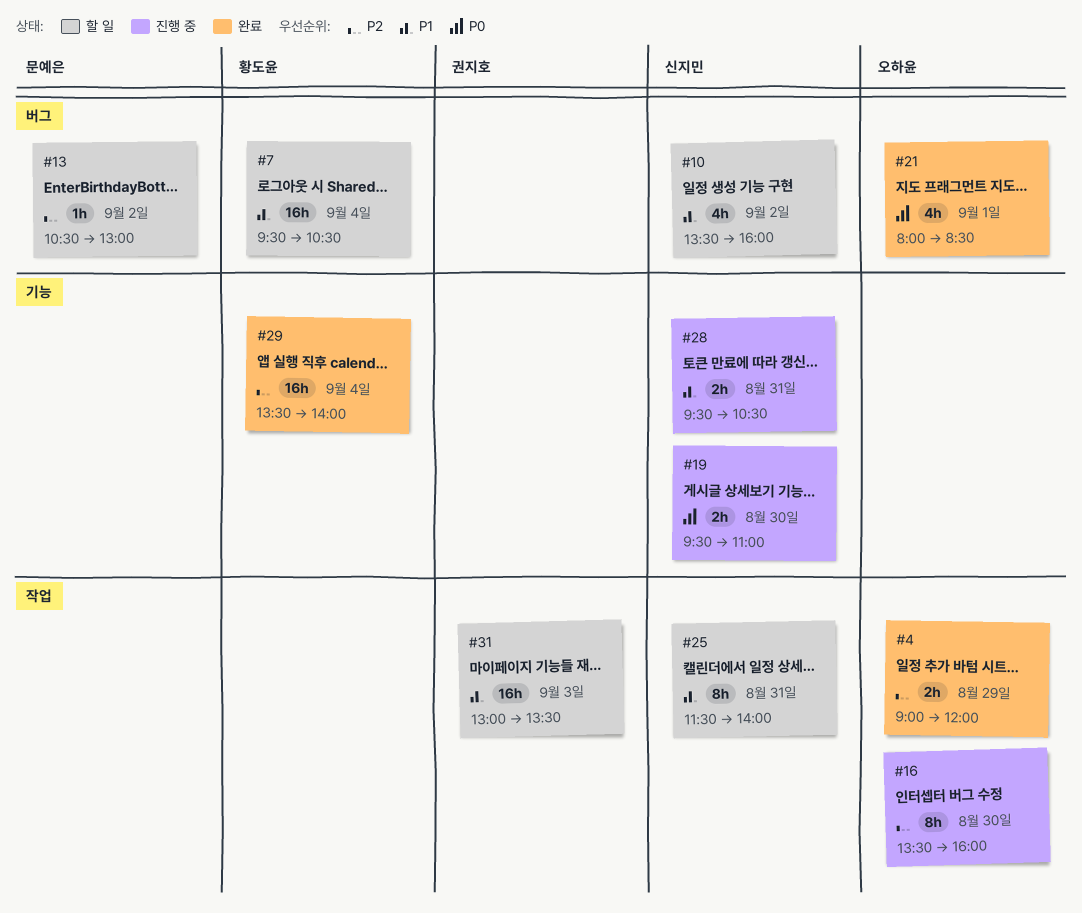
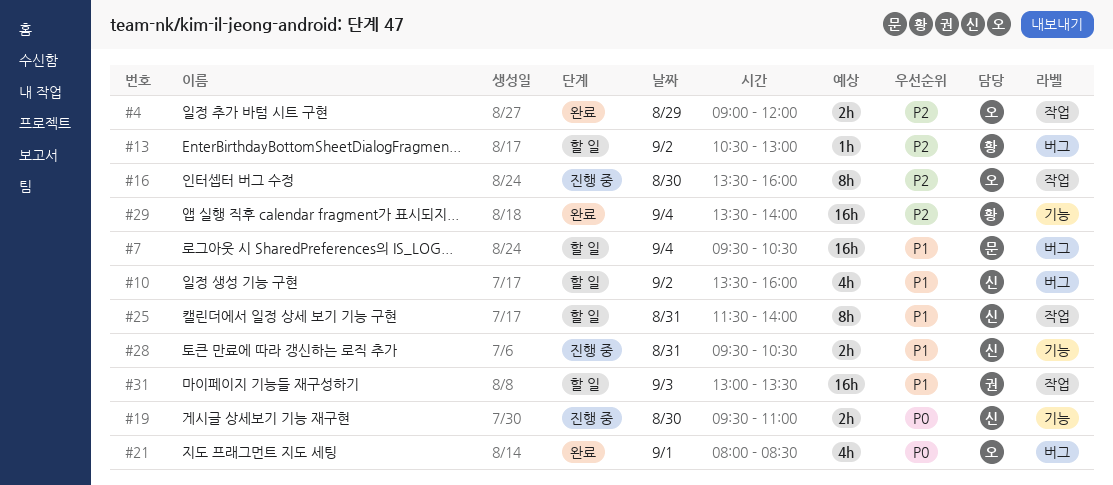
#7, owner: 황도윤 -> 문예은
#13, owner: 문예은 -> 황도윤

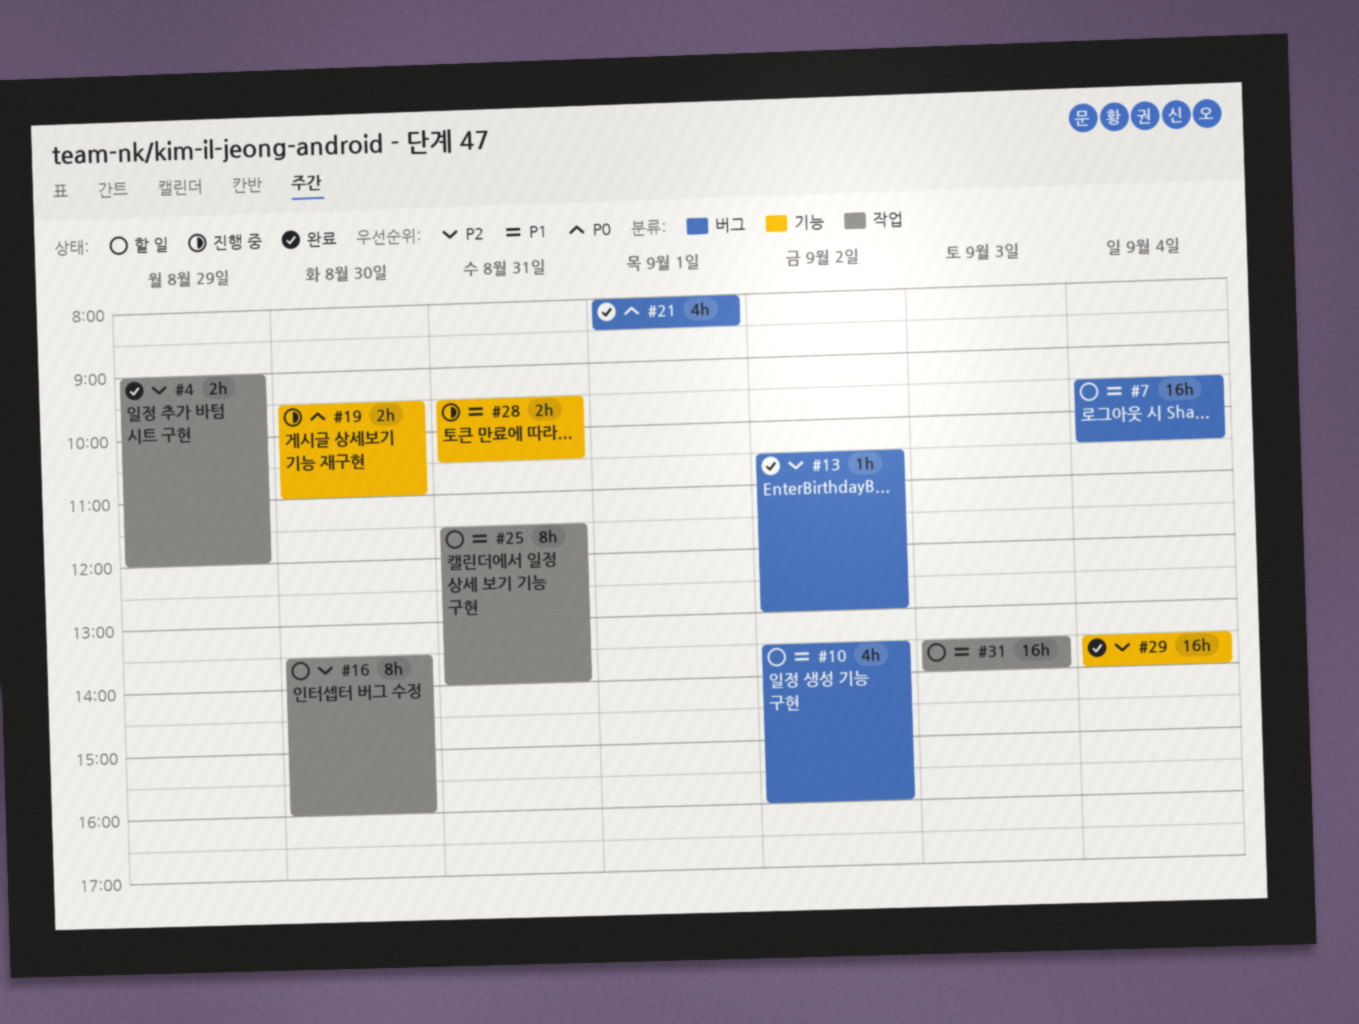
#13, status: 할 일 -> 완료
#16, status: 진행 중 -> 할 일
#31, begins: 13:00 -> 13:30
#31, ends: 13:30 -> 14:00

